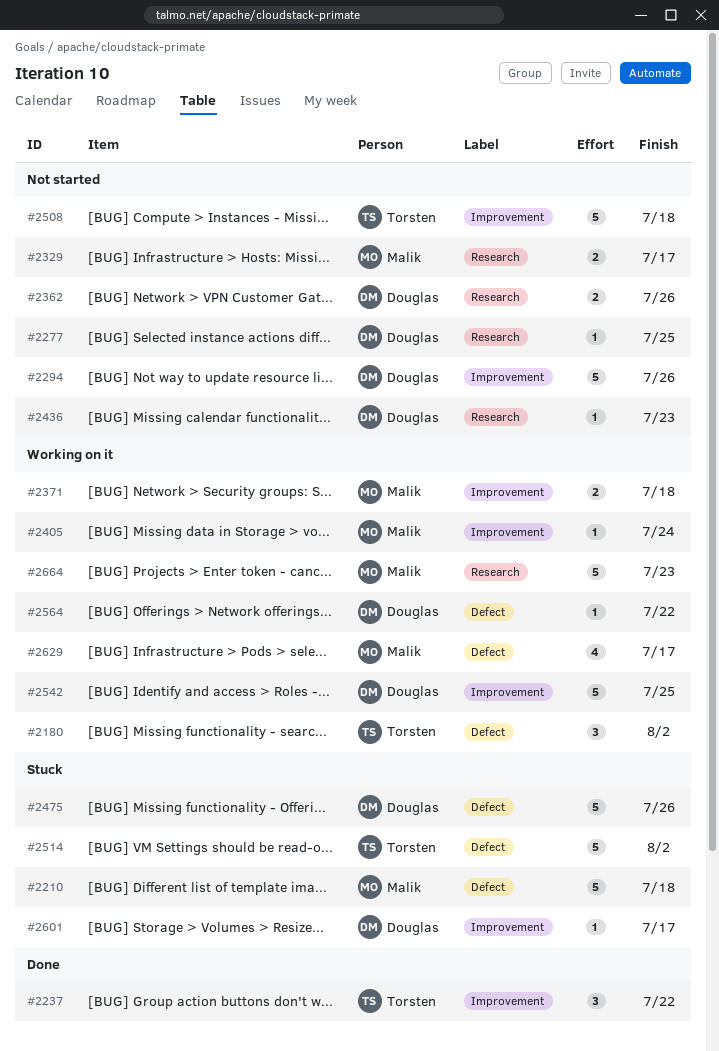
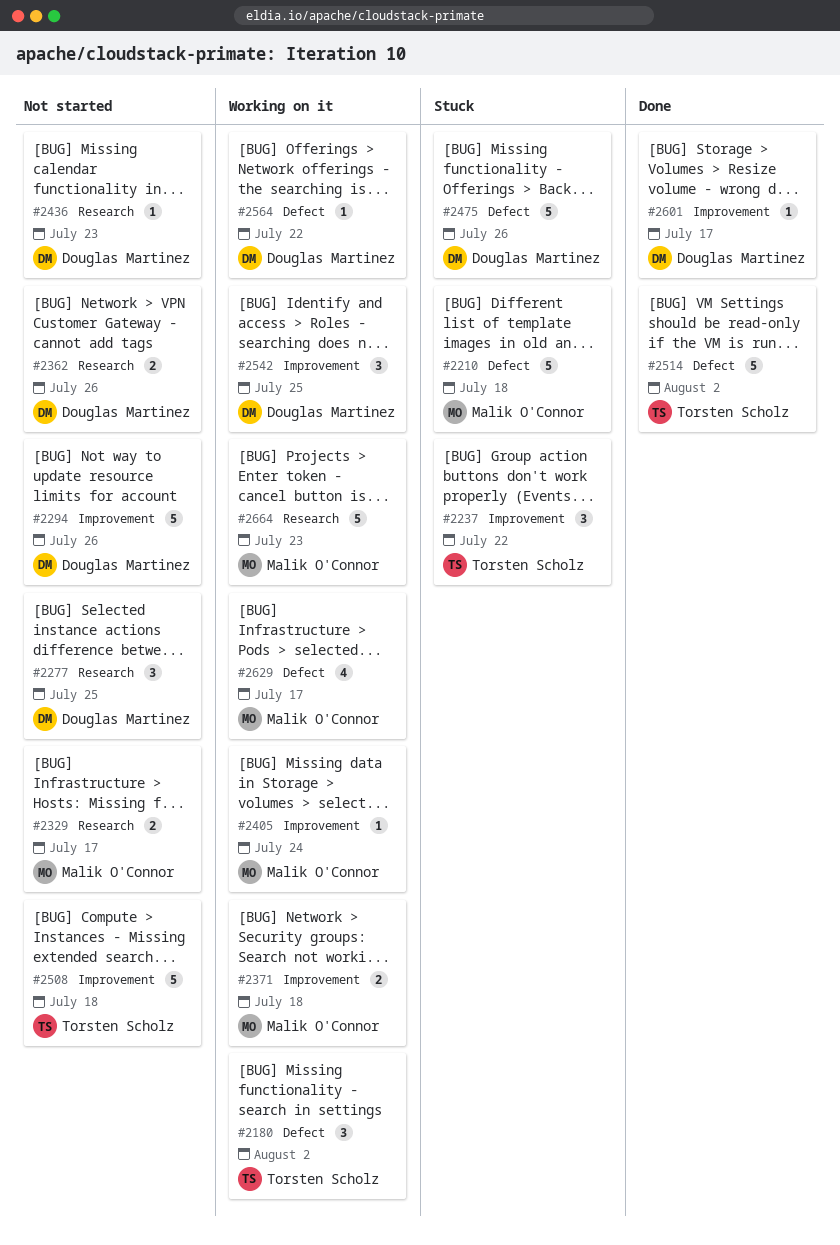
#2237, status: Done -> Stuck
#2277, estimate: 1 -> 3
#2514, status: Stuck -> Done
#2542, estimate: 5 -> 3
#2601, status: Stuck -> Done

